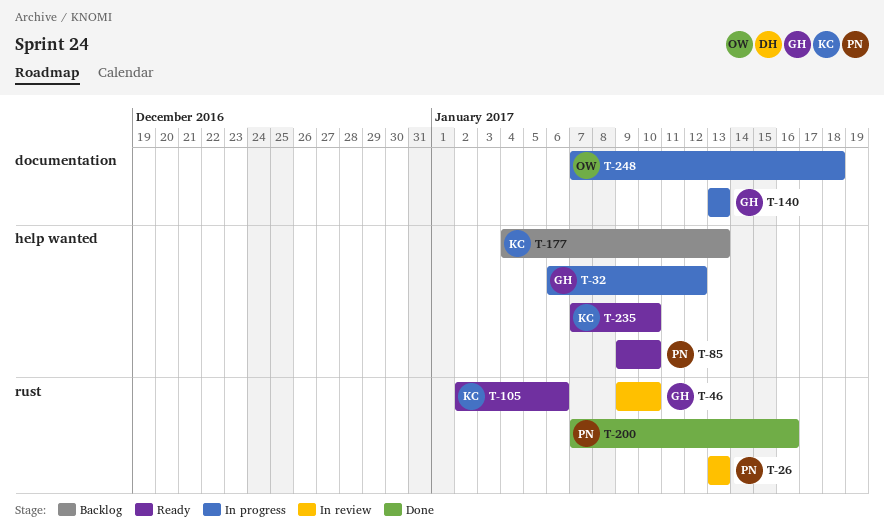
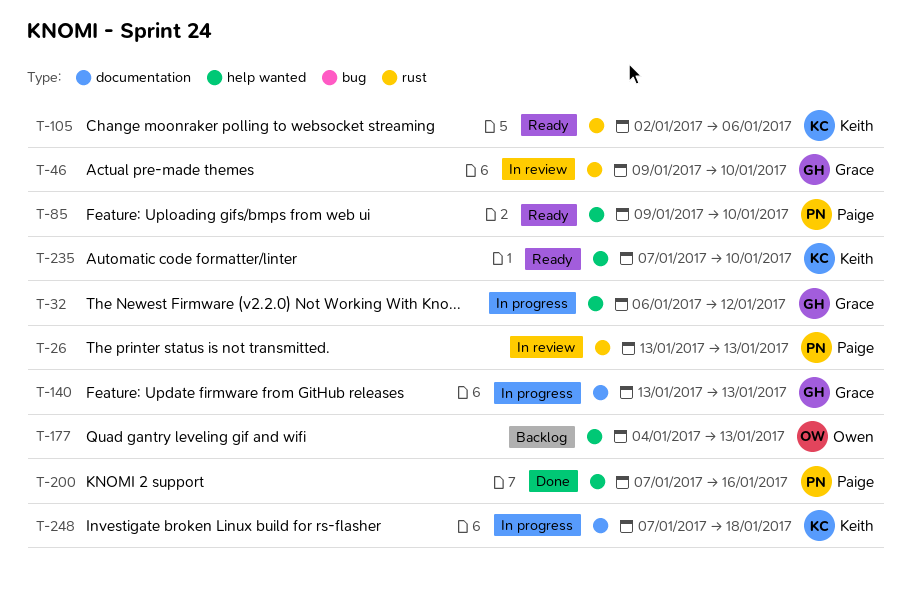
T-177, owner: Keith -> Owen
T-200, label: rust -> help wanted
T-248, owner: Owen -> Keith

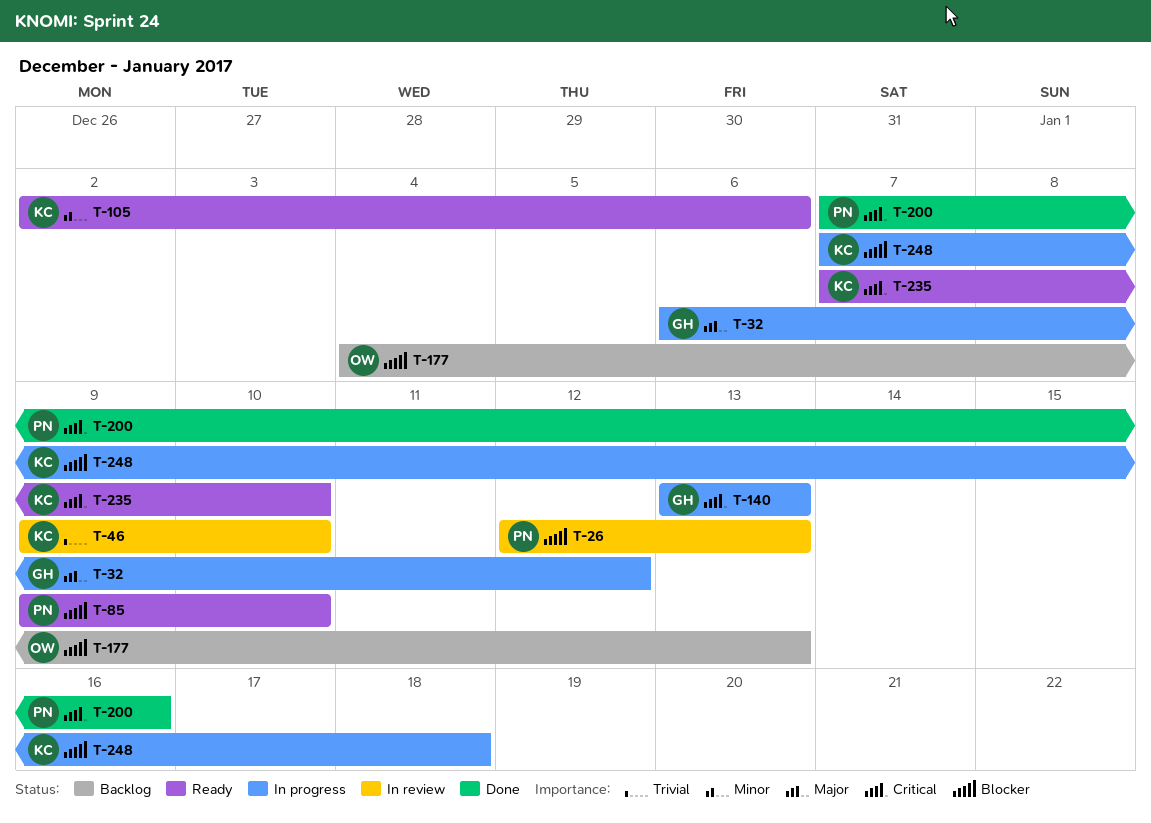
T-26, start: Jan 13 -> Jan 12
T-46, owner: Grace -> Keith

